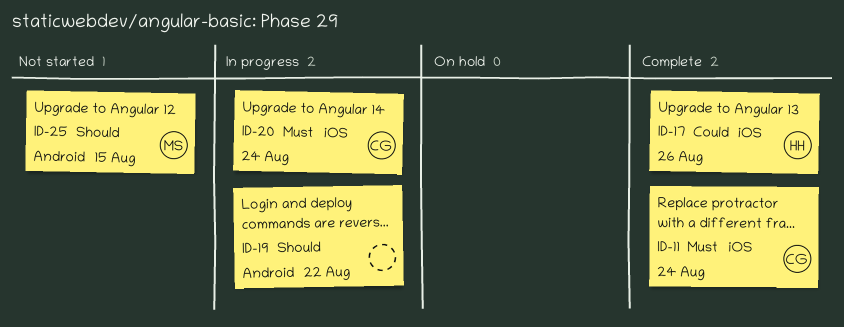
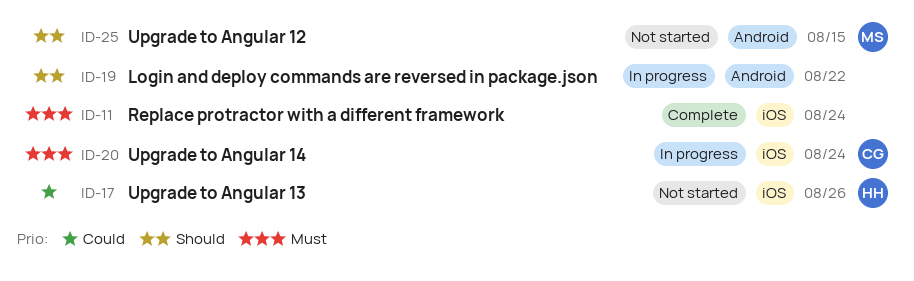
ID-11, owner: CG -> none
ID-17, status: Complete -> Not started

